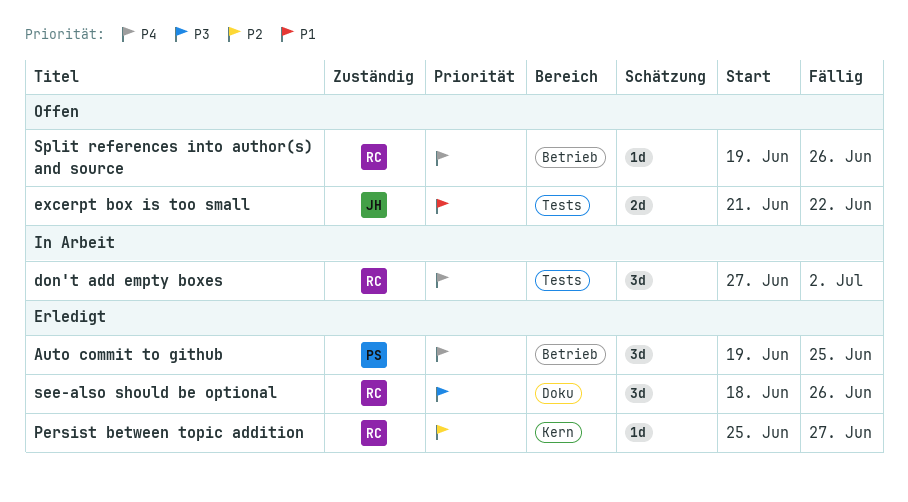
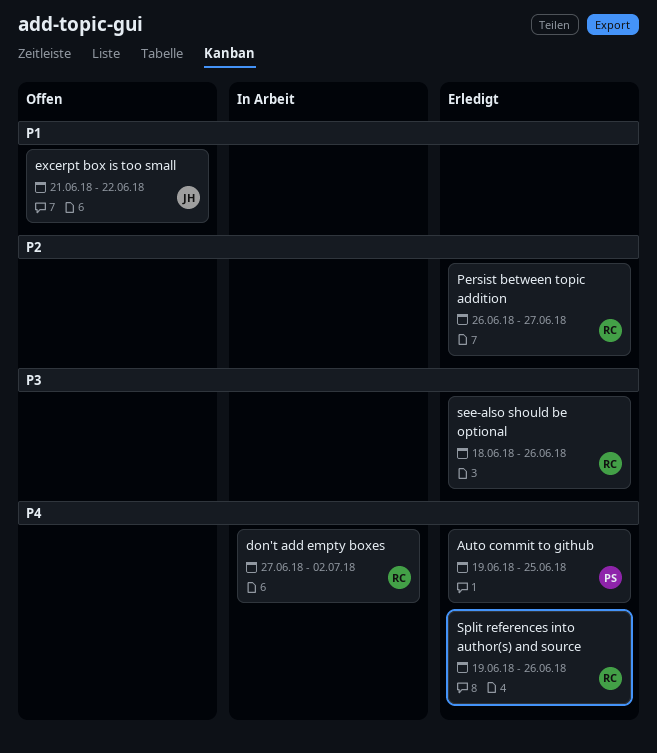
Persist between topic addition, start: Jun 25 -> Jun 26
Split references into author(s) and source, status: Offen -> Erledigt

